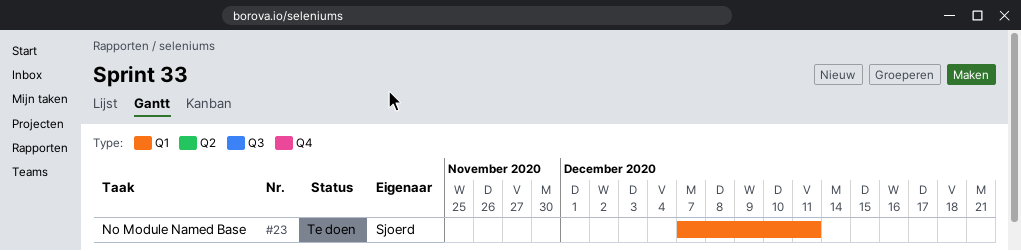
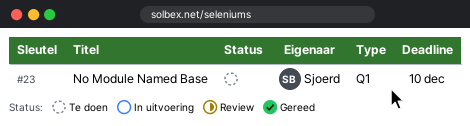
#23, due: Dec 11 -> Dec 10

